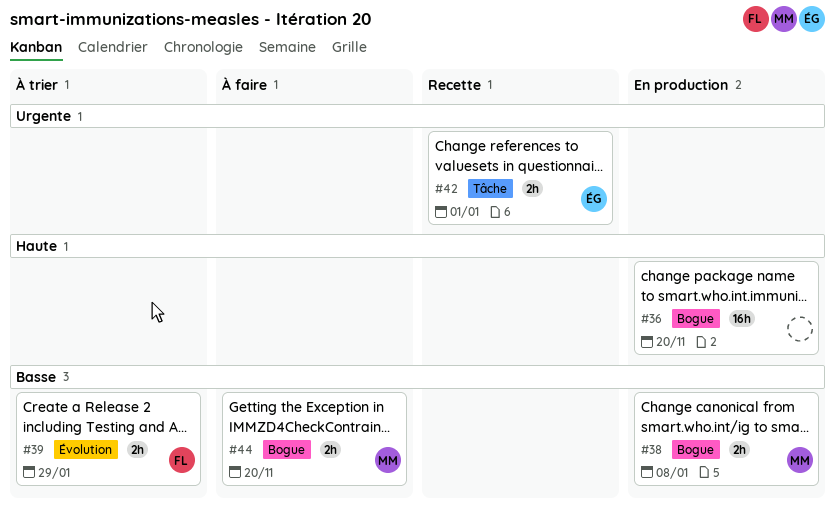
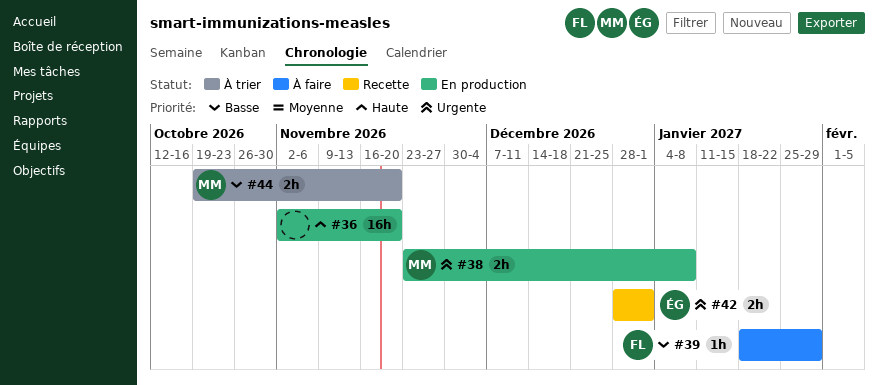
#38, priority: Basse -> Urgente
#39, status: À trier -> À faire
#39, estimate: 2h -> 1h
#44, status: À faire -> À trier

